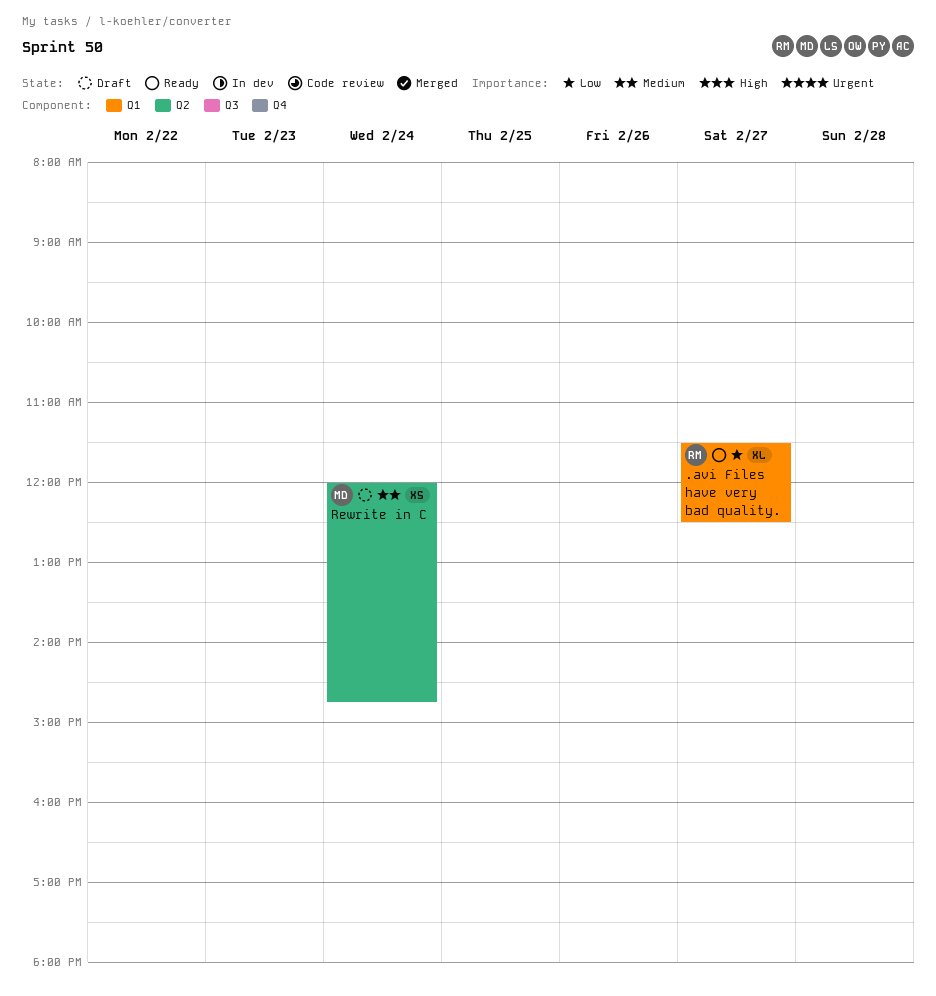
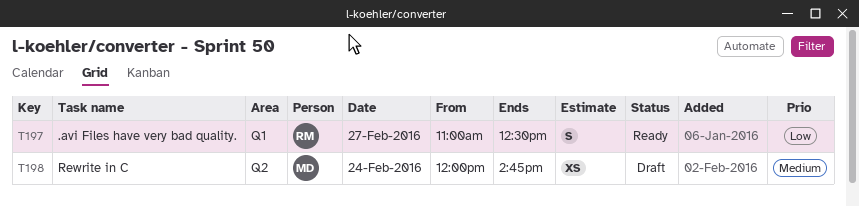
.avi Files have very bad quality., estimate: XL -> S
.avi Files have very bad quality., begins: 11:30 -> 11:00

